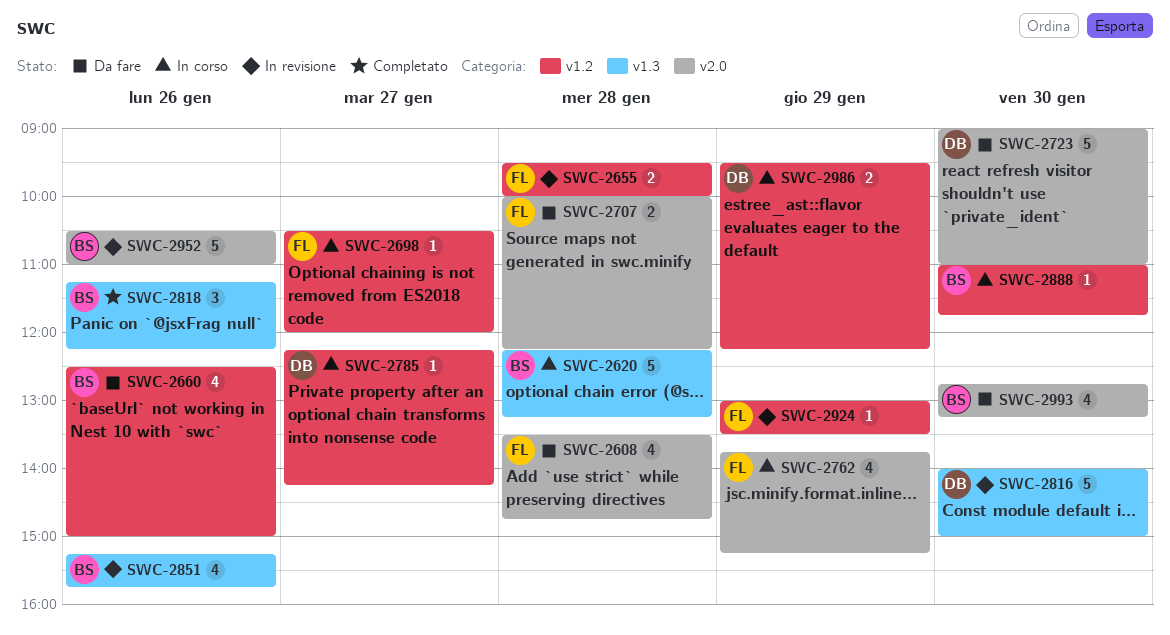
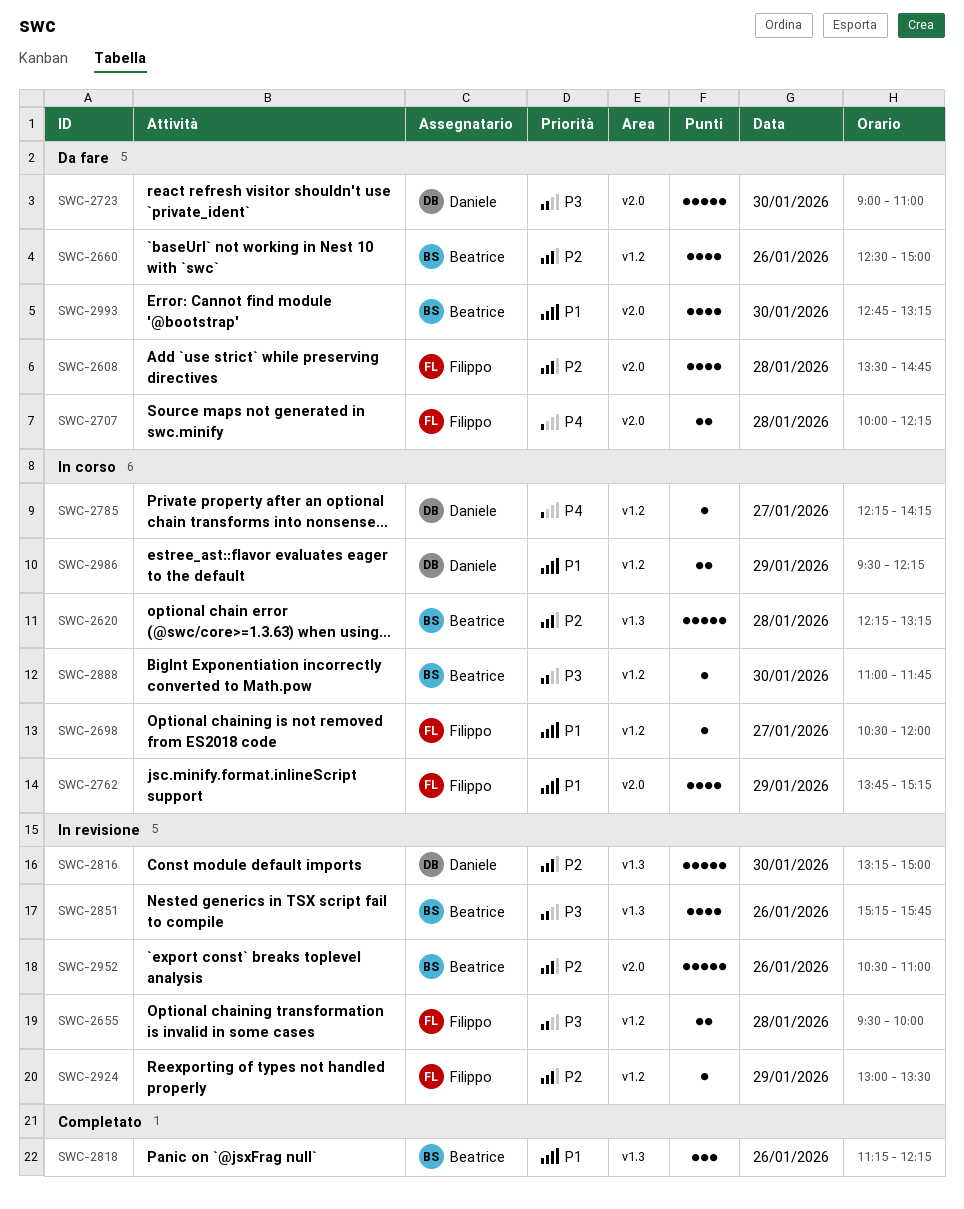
SWC-2816, begins: 14:00 -> 13:15

